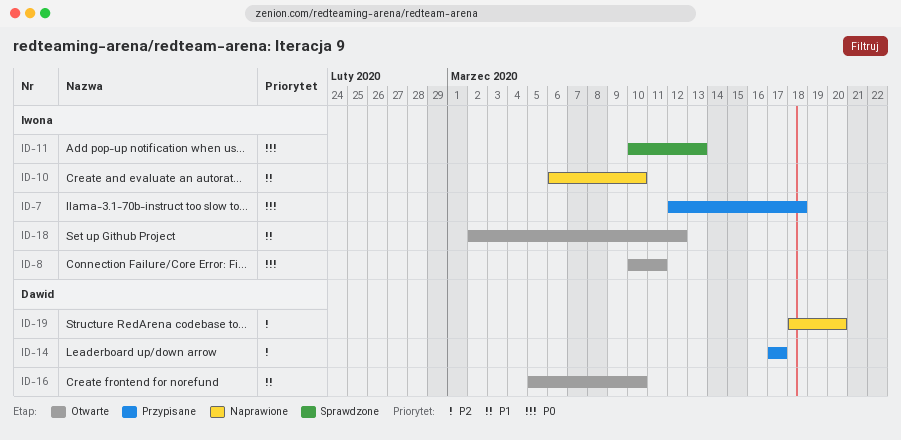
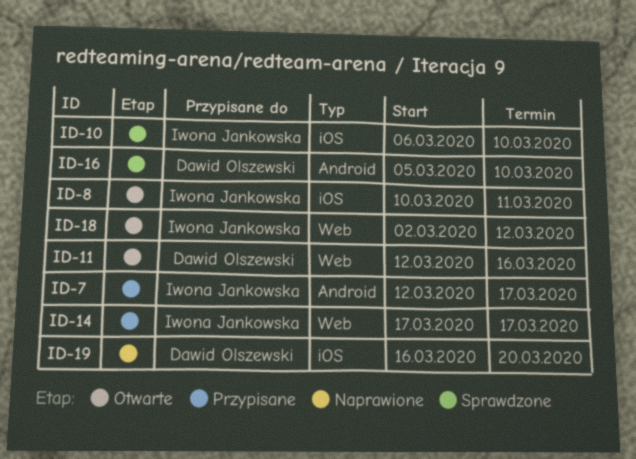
ID-7, due: Mar 18 -> Mar 17
ID-10, status: Naprawione -> Sprawdzone
ID-11, status: Sprawdzone -> Otwarte
ID-11, owner: Iwona Jankowska -> Dawid Olszewski
ID-11, start: Mar 10 -> Mar 12
ID-11, due: Mar 13 -> Mar 16
ID-14, owner: Dawid Olszewski -> Iwona Jankowska
ID-16, status: Otwarte -> Sprawdzone
ID-19, start: Mar 18 -> Mar 16

